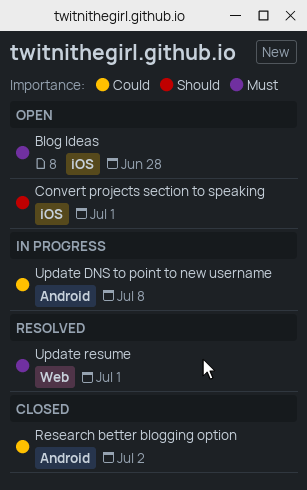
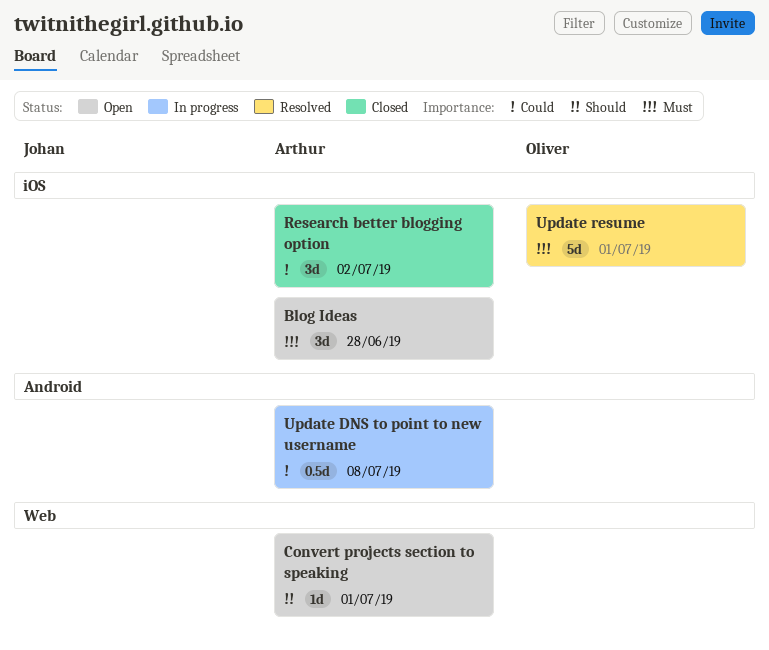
Convert projects section to speaking, label: iOS -> Web
Research better blogging option, label: Android -> iOS
Update resume, label: Web -> iOS

